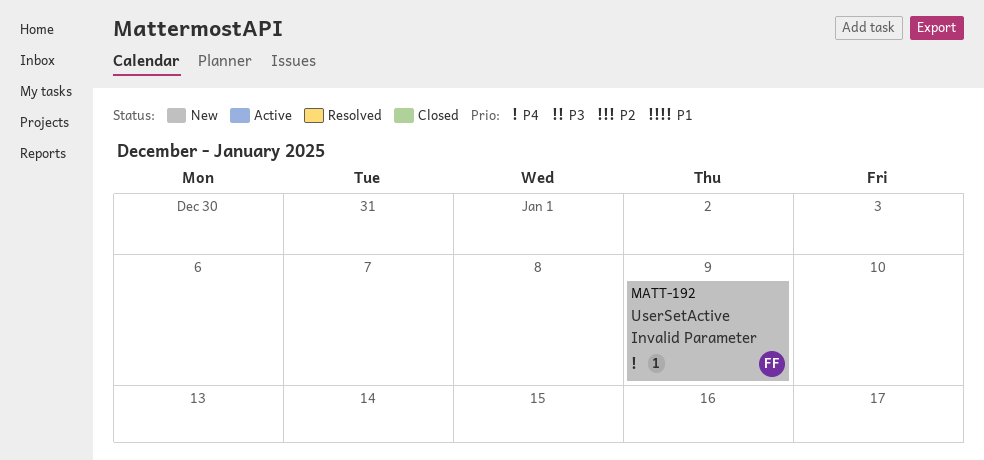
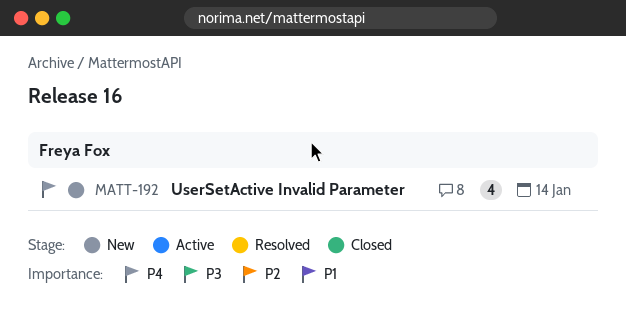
MATT-192, estimate: 1 -> 4
MATT-192, due: Jan 9 -> Jan 14

